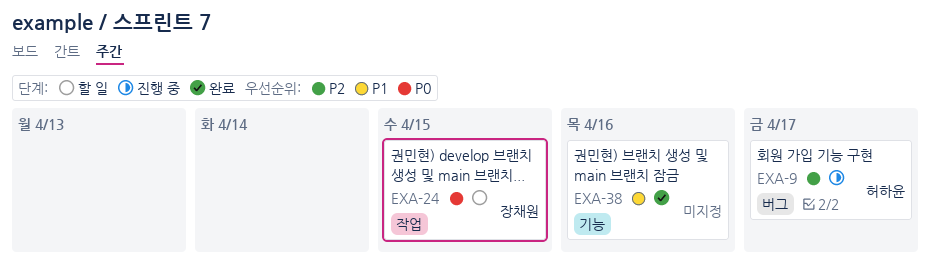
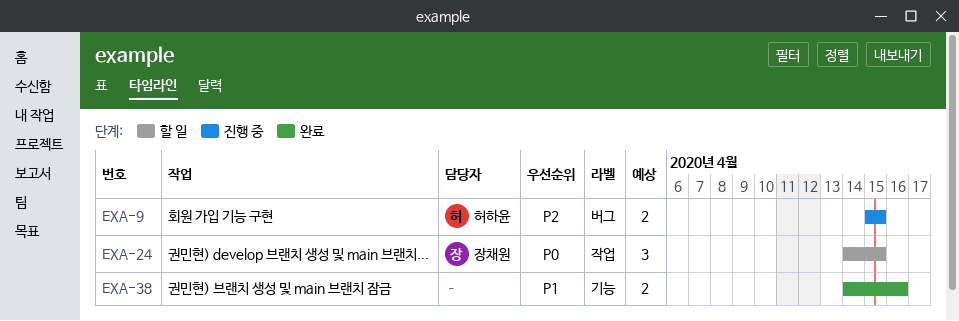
EXA-9, due: Apr 17 -> Apr 15

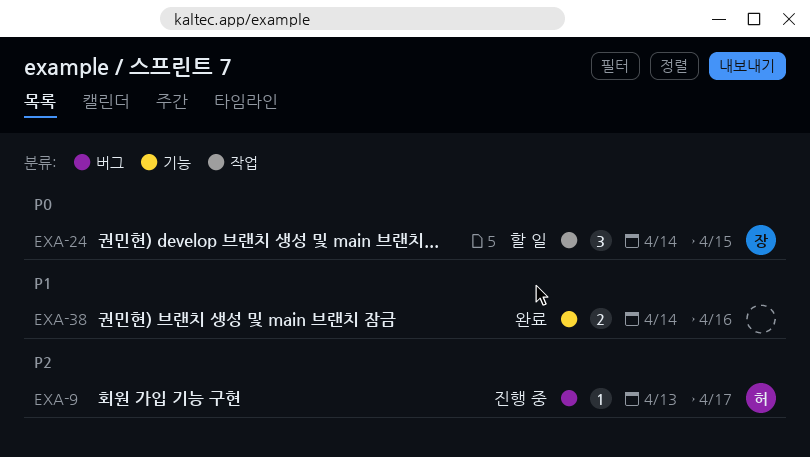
EXA-9, estimate: 2 -> 1
EXA-9, start: Apr 15 -> Apr 13
EXA-9, due: Apr 15 -> Apr 17

